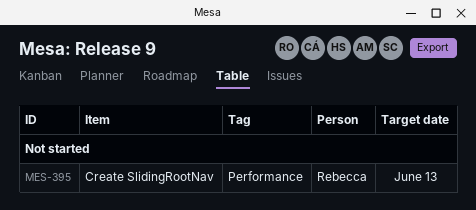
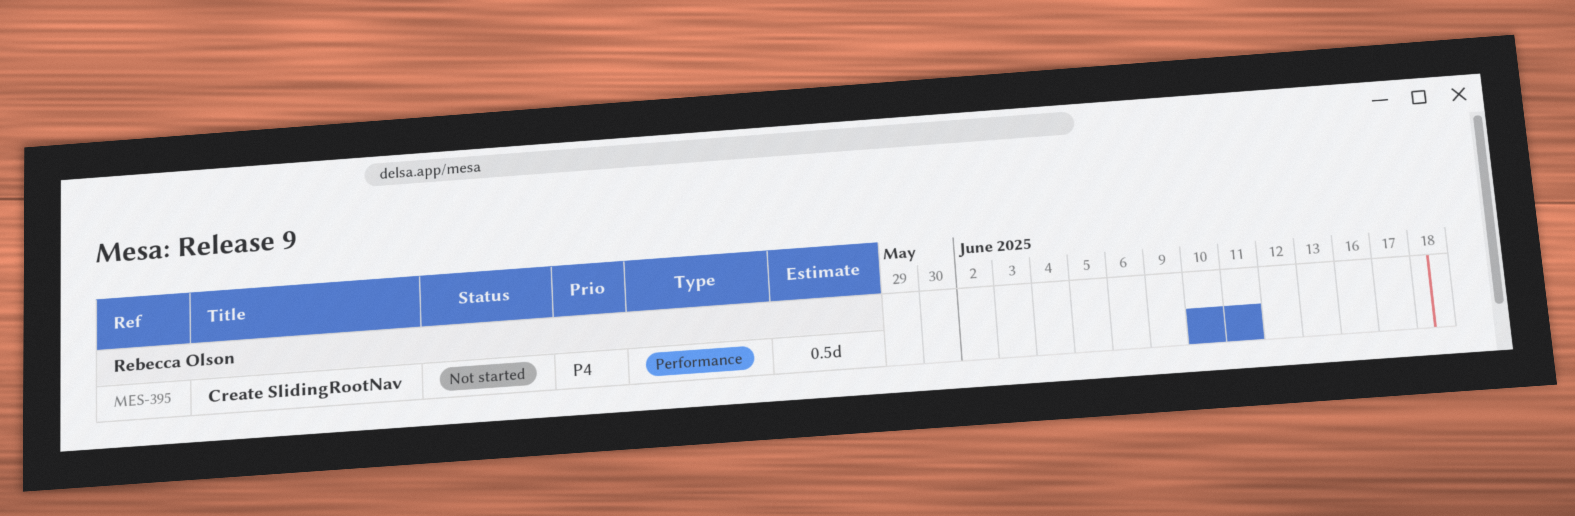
MES-395, due: Jun 13 -> Jun 11

